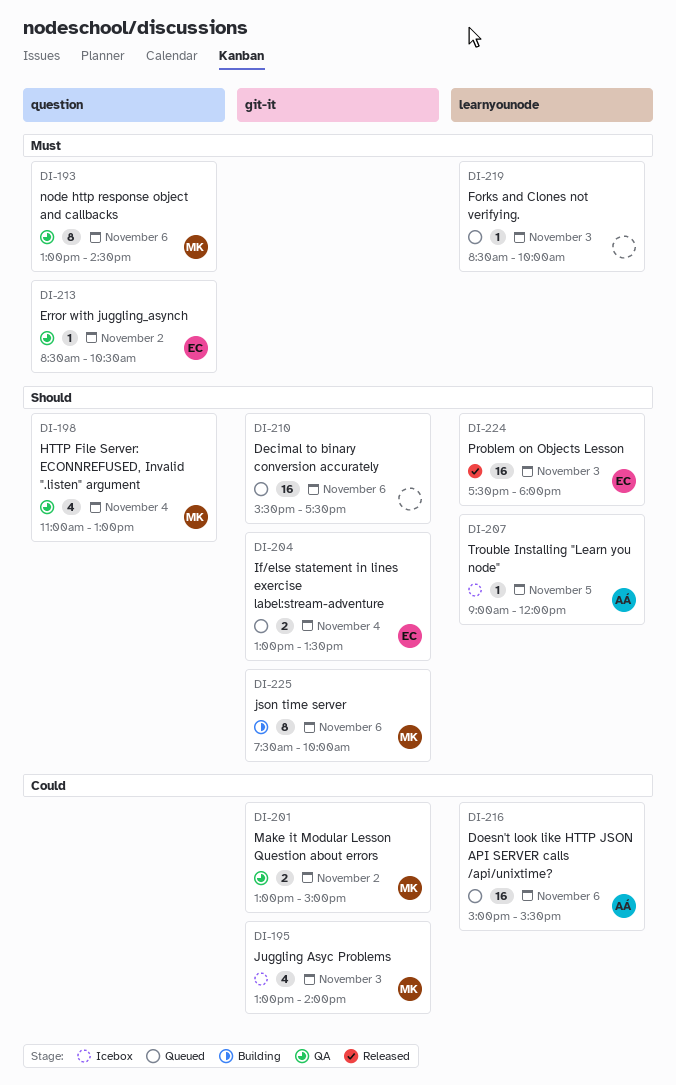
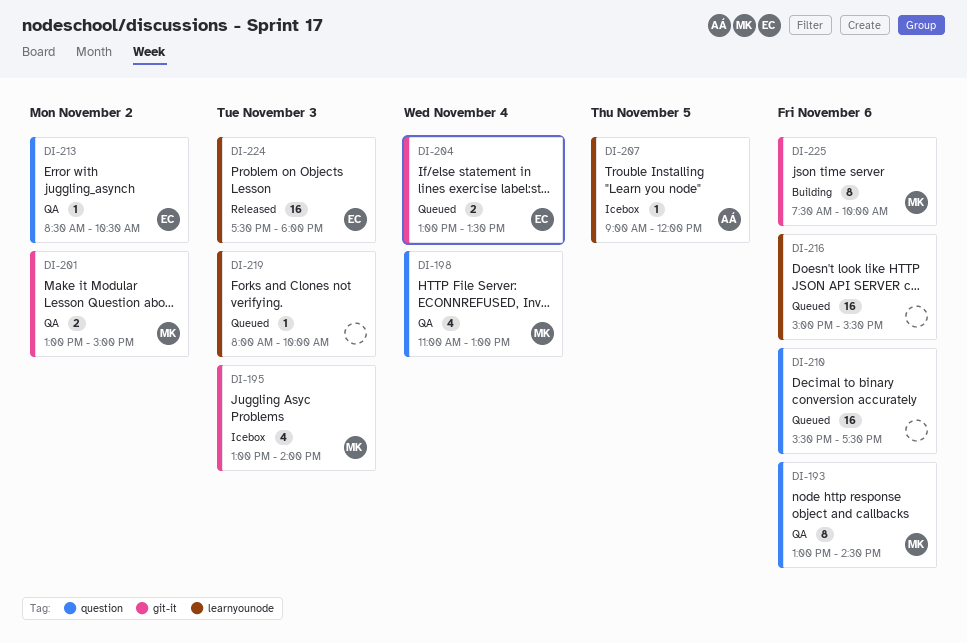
DI-210, label: git-it -> question
DI-216, owner: AÁ -> none
DI-219, begins: 08:30 -> 08:00

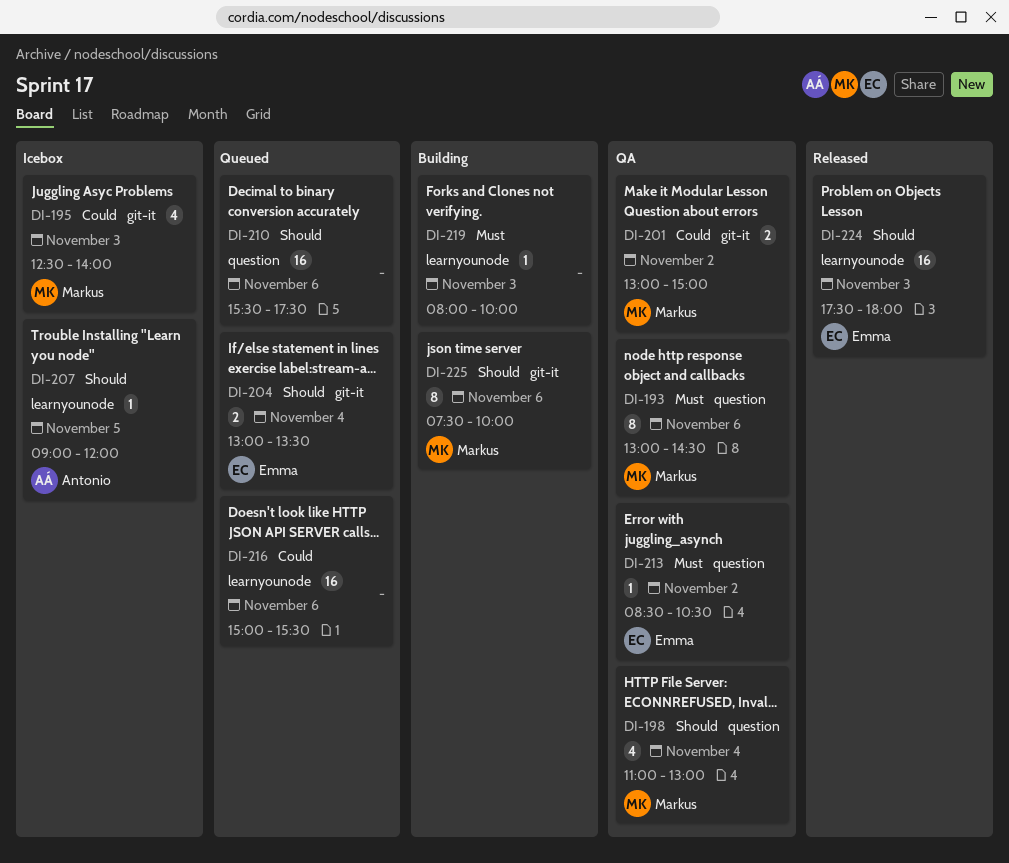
DI-195, begins: 13:00 -> 12:30
DI-219, status: Queued -> Building

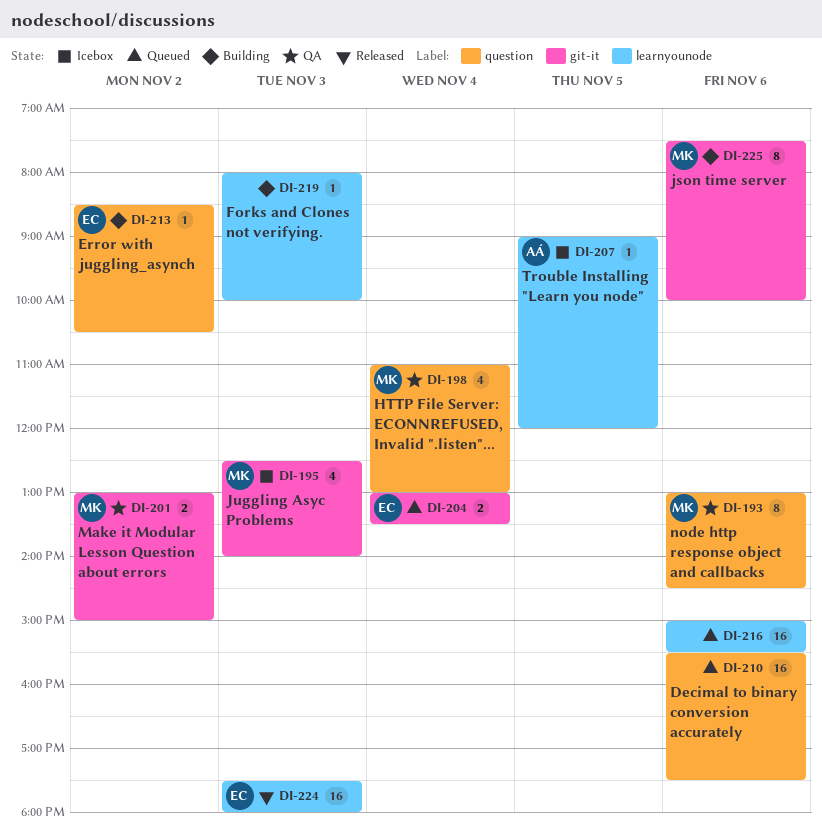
DI-213, status: QA -> Building

